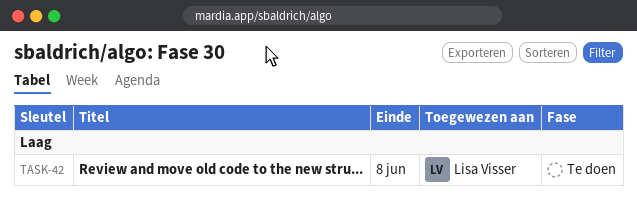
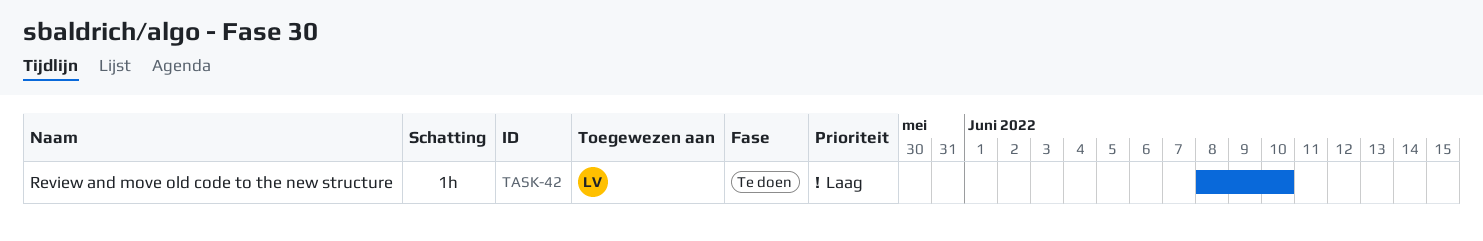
TASK-42, due: Jun 8 -> Jun 10

